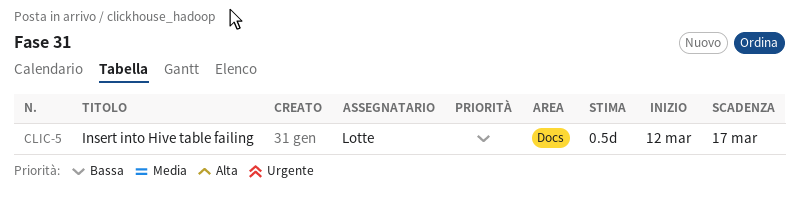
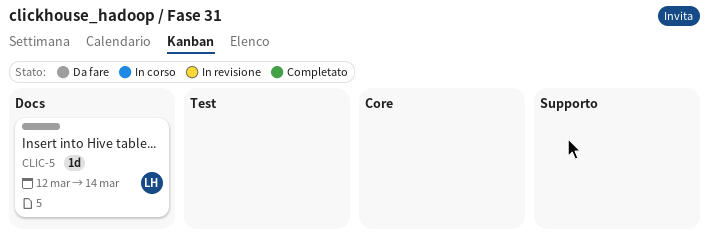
CLIC-5, estimate: 0.5d -> 1d
CLIC-5, due: Mar 17 -> Mar 14

